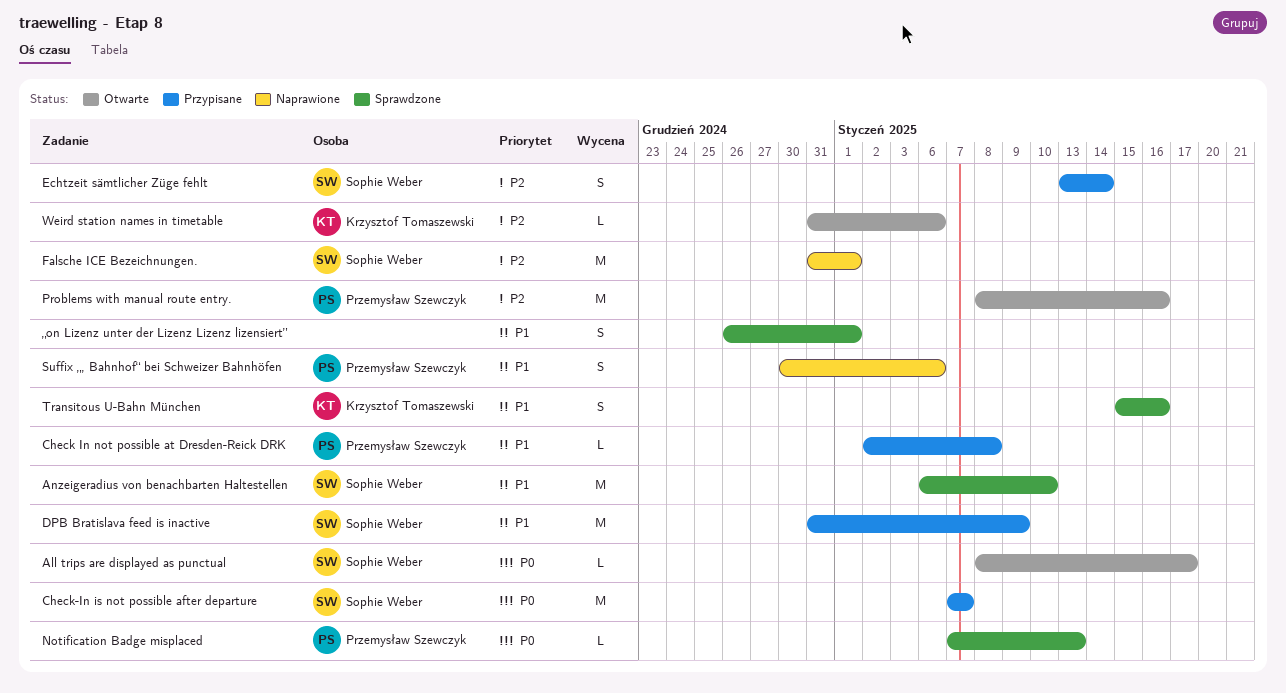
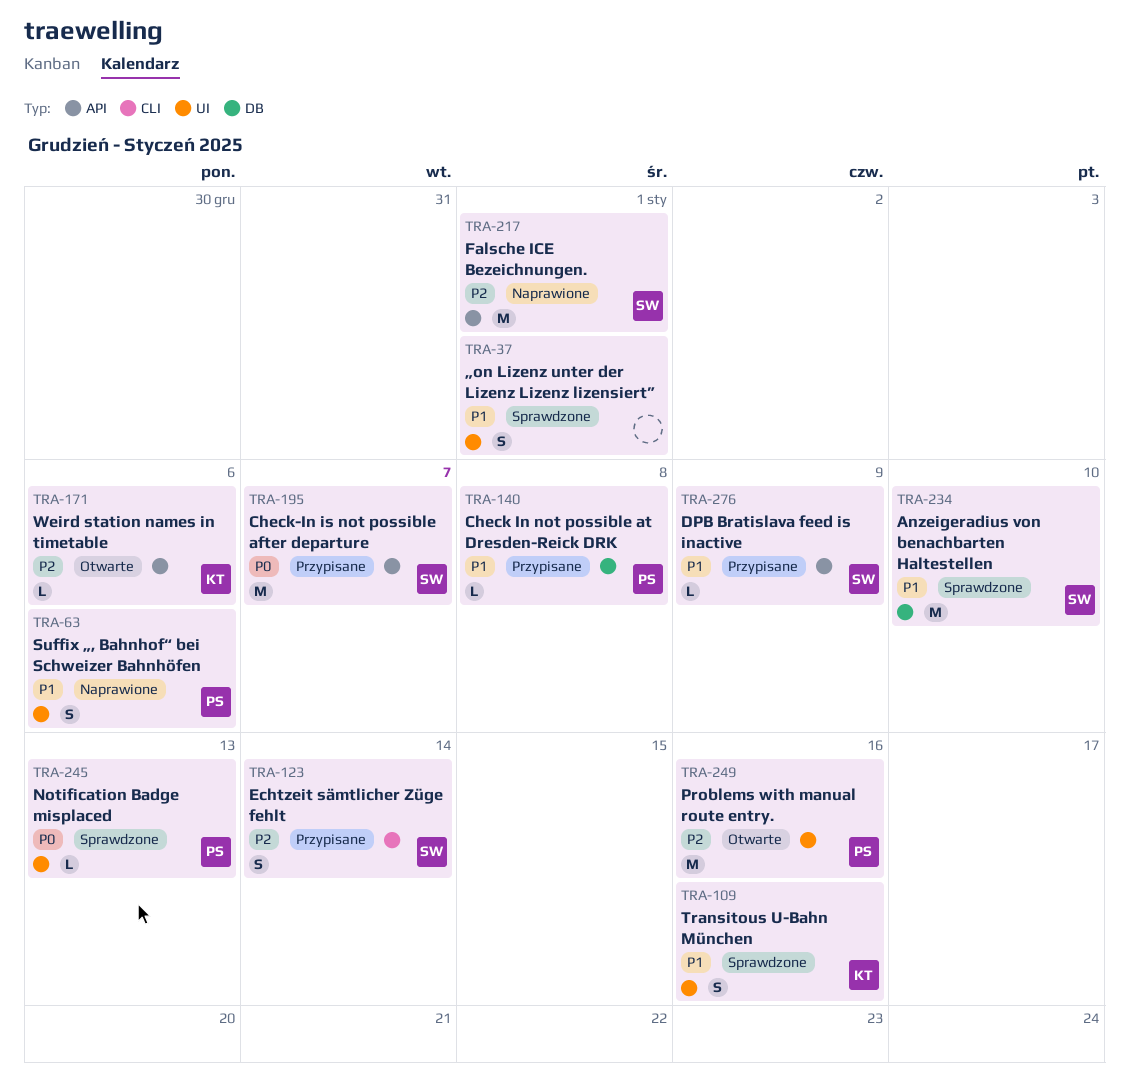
All trips are displayed as punctual: present -> none
DPB Bratislava feed is inactive, estimate: M -> L

